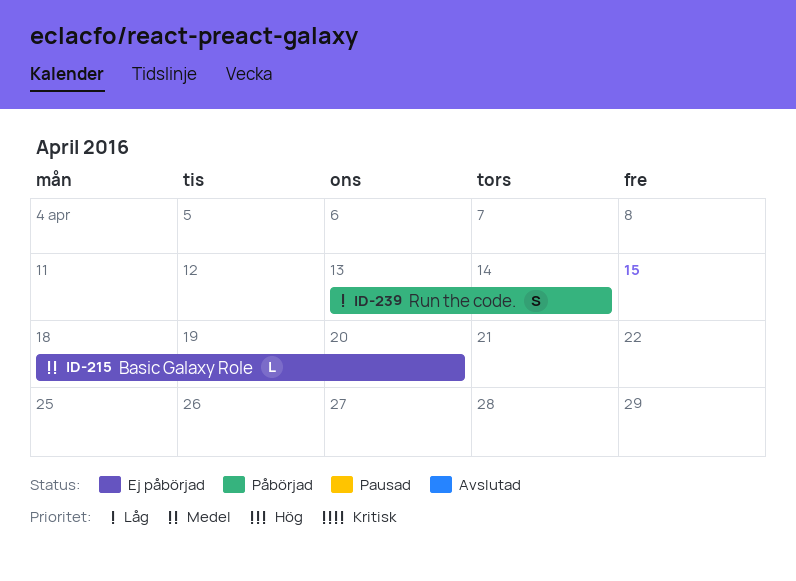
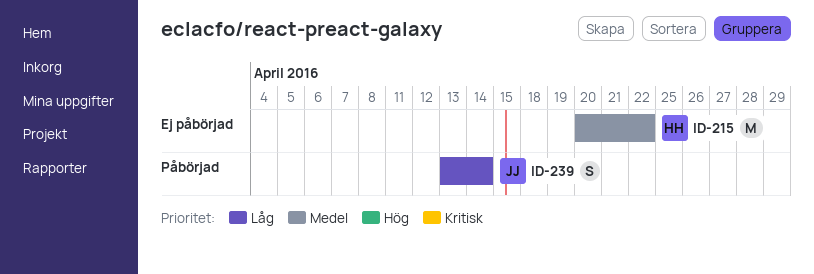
ID-215, estimate: L -> M
ID-215, start: Apr 18 -> Apr 20
ID-215, due: Apr 20 -> Apr 22

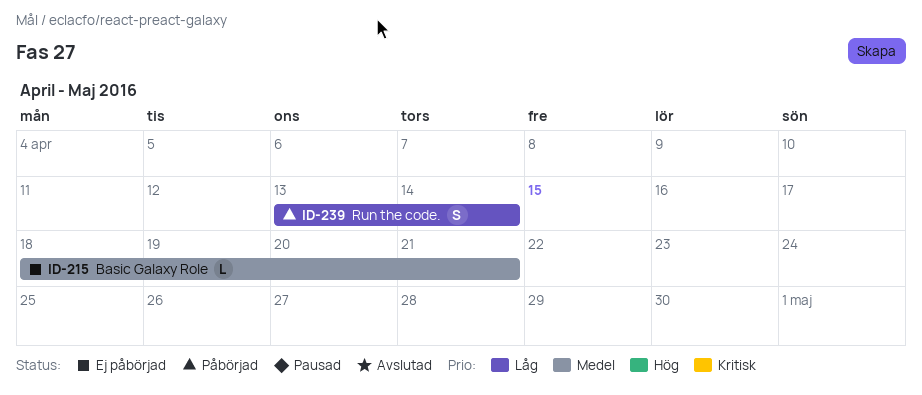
ID-215, estimate: M -> L
ID-215, start: Apr 20 -> Apr 18
ID-215, due: Apr 22 -> Apr 21

